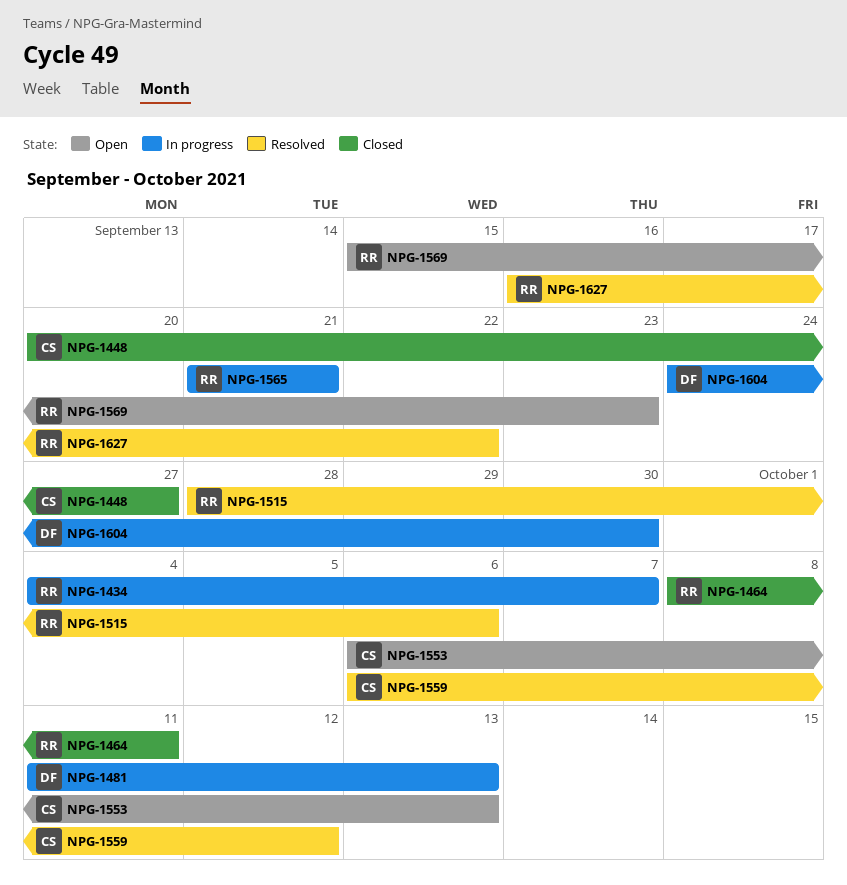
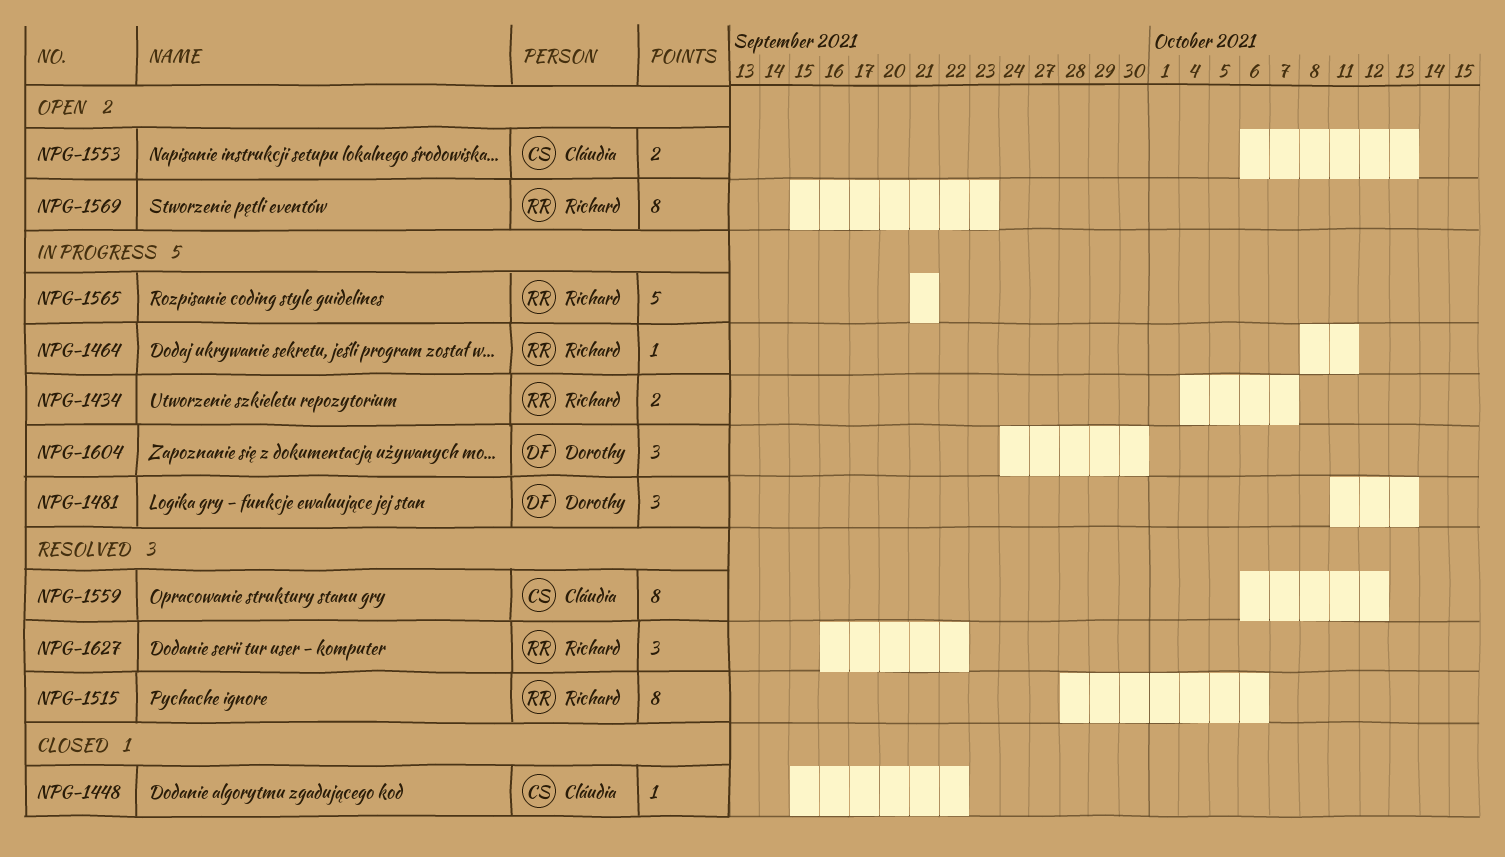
NPG-1448, start: Sep 20 -> Sep 15
NPG-1448, due: Sep 27 -> Sep 22
NPG-1464, status: Closed -> In progress

